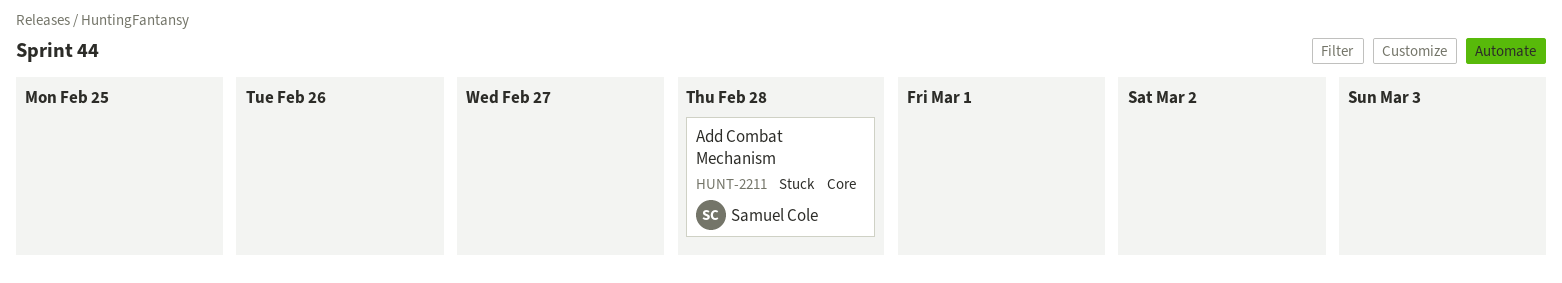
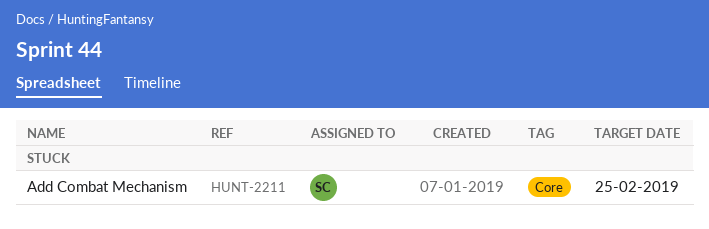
HUNT-2211, due: Feb 28 -> Feb 25

